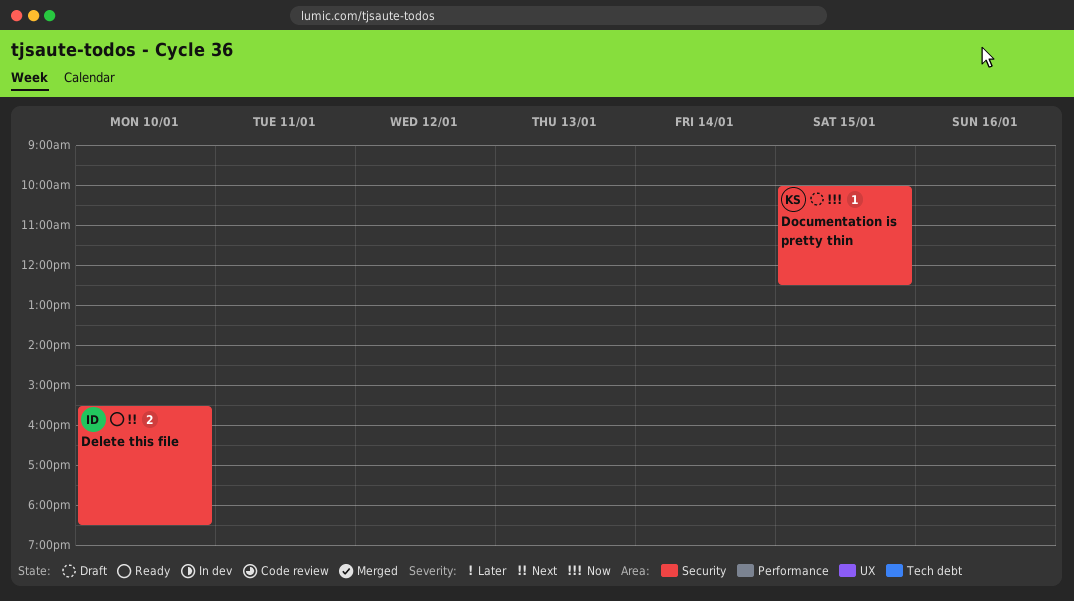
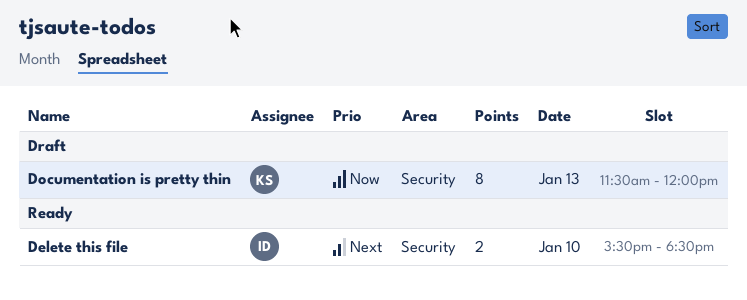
Documentation is pretty thin, estimate: 1 -> 8
Documentation is pretty thin, day: Jan 15 -> Jan 13
Documentation is pretty thin, begins: 10:00 -> 11:30
Documentation is pretty thin, ends: 12:30 -> 12:00

